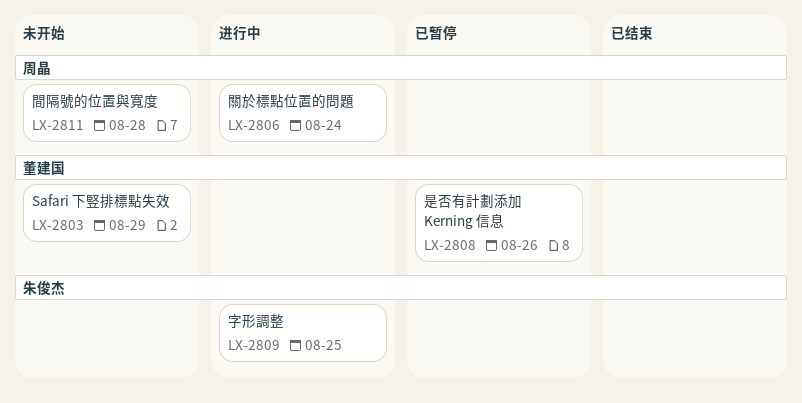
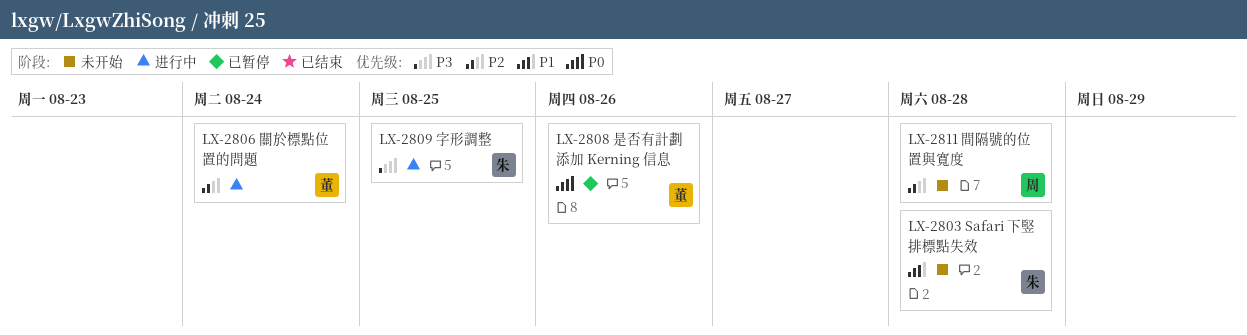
LX-2803, owner: 董建国 -> 朱俊杰
LX-2803, due: Aug 29 -> Aug 28
LX-2806, owner: 周晶 -> 董建国

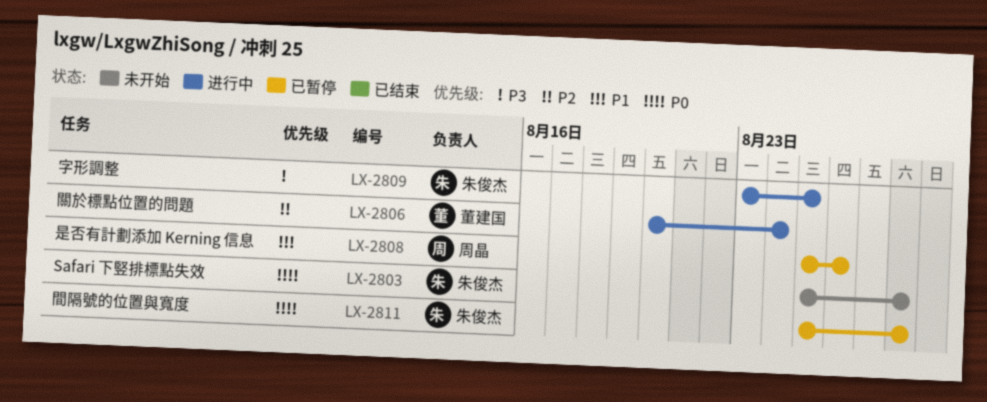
LX-2803, priority: P1 -> P0
LX-2808, owner: 董建国 -> 周晶
LX-2808, priority: P0 -> P1
LX-2811, status: 未开始 -> 已暂停
LX-2811, owner: 周晶 -> 朱俊杰
LX-2811, priority: P2 -> P0

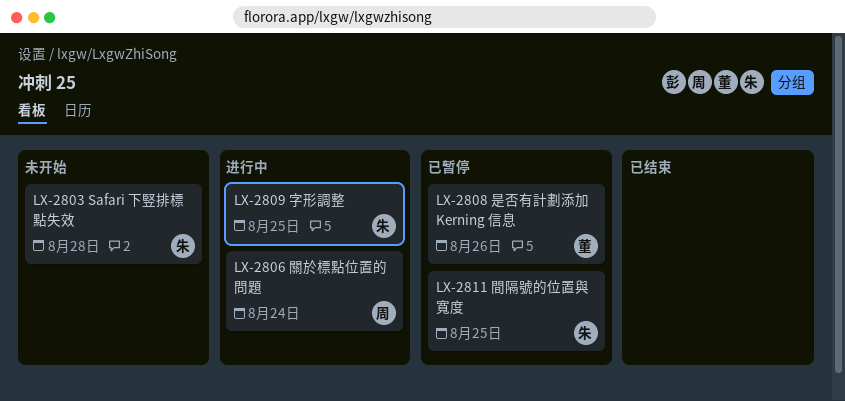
LX-2806, owner: 董建国 -> 周晶
LX-2808, owner: 周晶 -> 董建国
LX-2811, due: Aug 28 -> Aug 25

